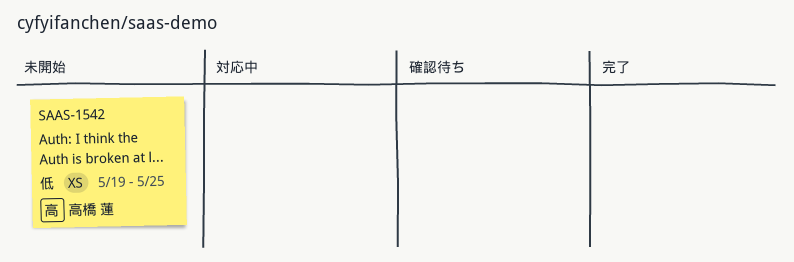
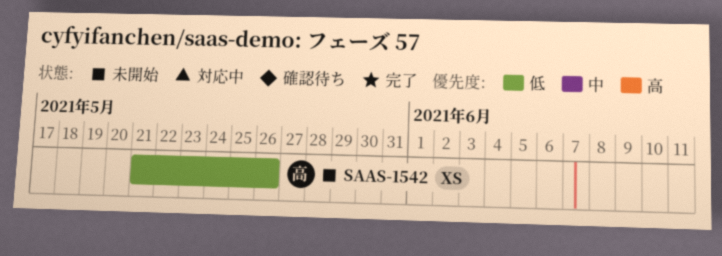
SAAS-1542, start: May 19 -> May 21
SAAS-1542, due: May 25 -> May 26

